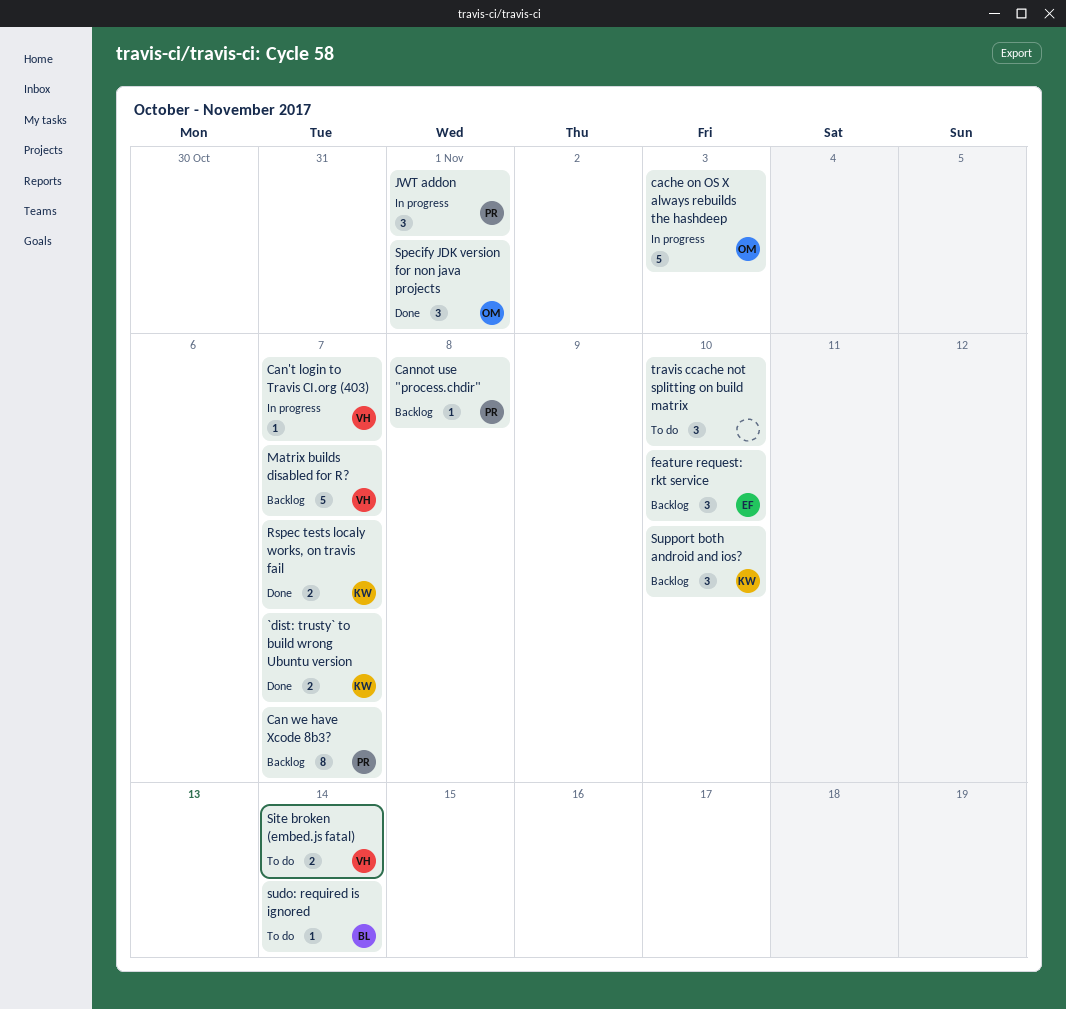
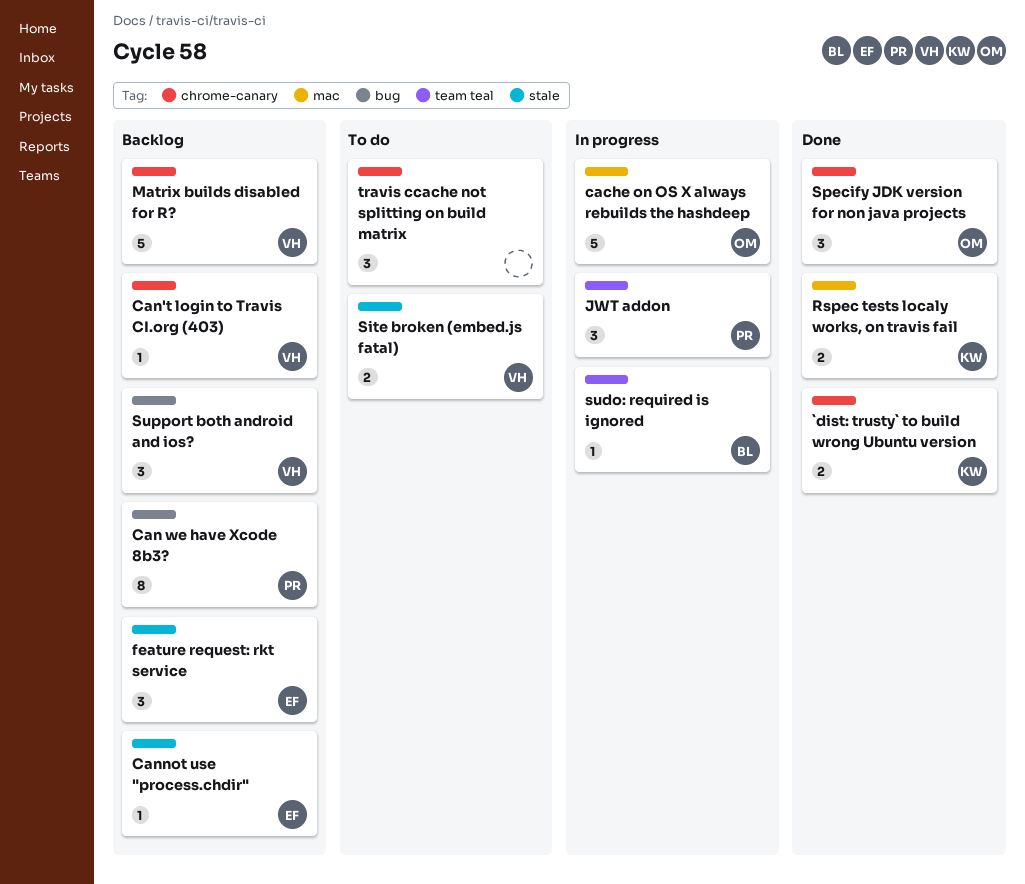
Can't login to Travis CI.org (403), status: In progress -> Backlog
Cannot use "process.chdir", owner: PR -> EF
sudo: required is ignored, status: To do -> In progress
Support both android and ios?, owner: KW -> VH

